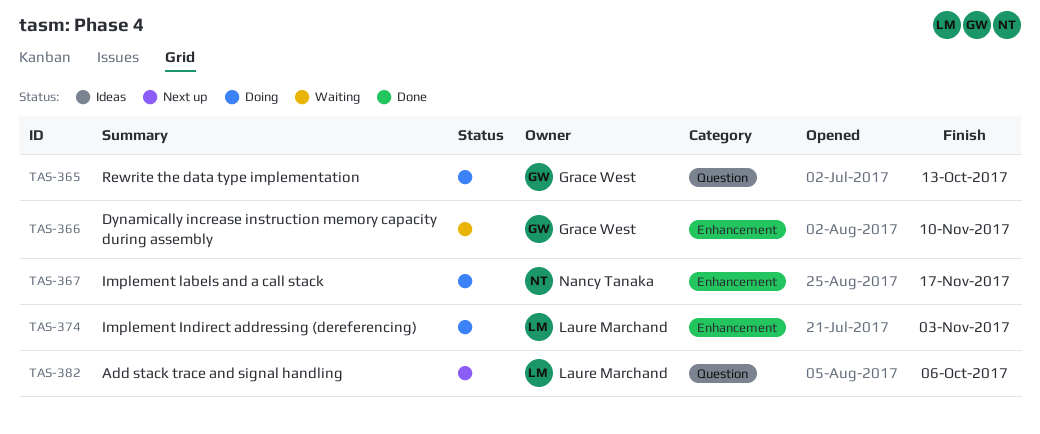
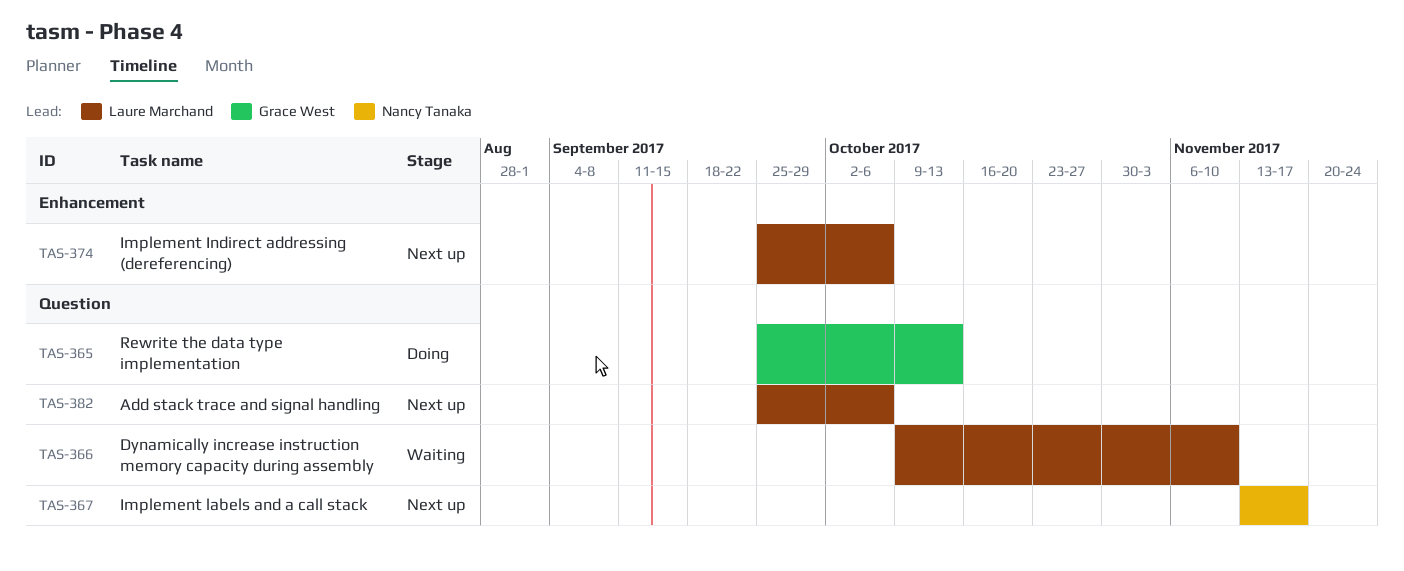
TAS-366, owner: Grace West -> Laure Marchand
TAS-366, label: Enhancement -> Question
TAS-367, status: Doing -> Next up
TAS-367, label: Enhancement -> Question
TAS-374, status: Doing -> Next up
TAS-374, due: Nov 3 -> Oct 6

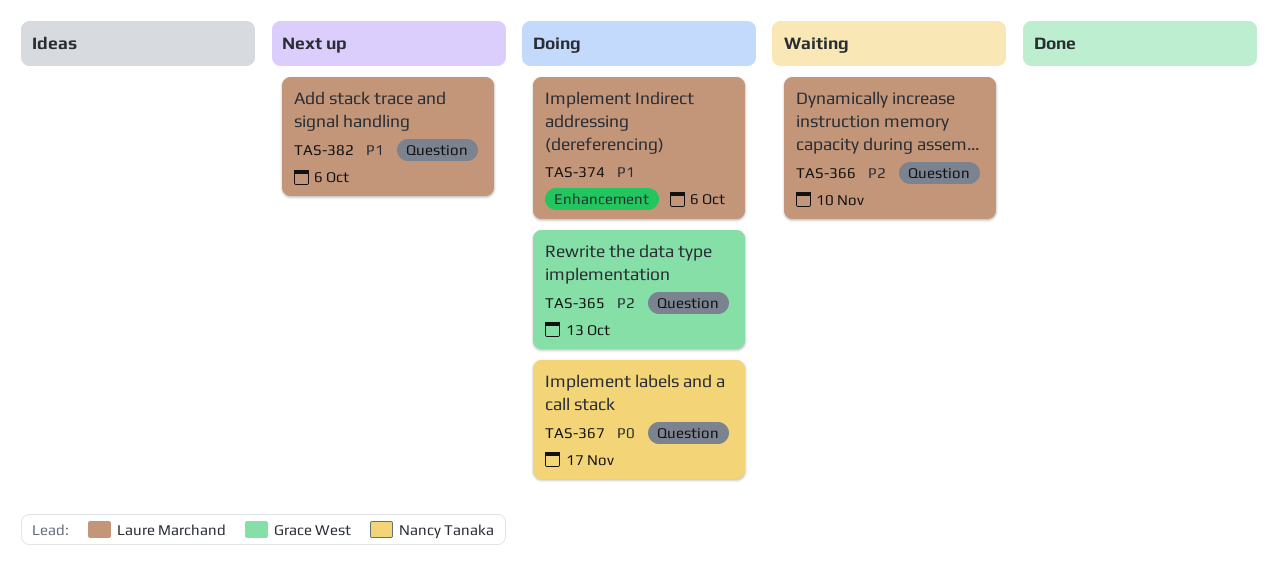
TAS-367, status: Next up -> Doing
TAS-374, status: Next up -> Doing

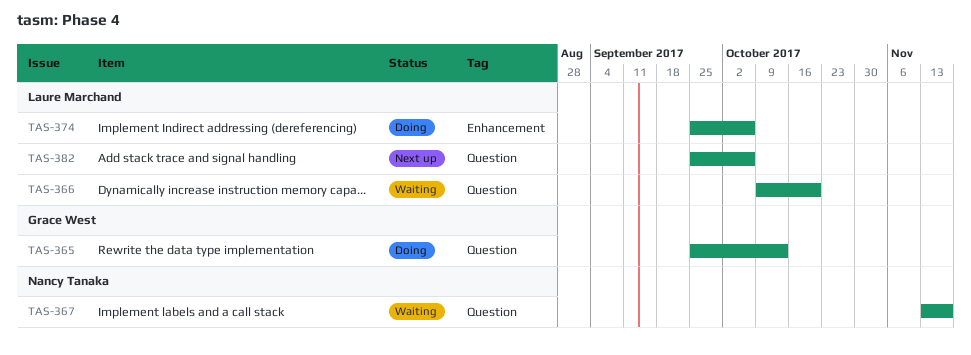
TAS-366, due: Nov 10 -> Oct 20
TAS-367, status: Doing -> Waiting

